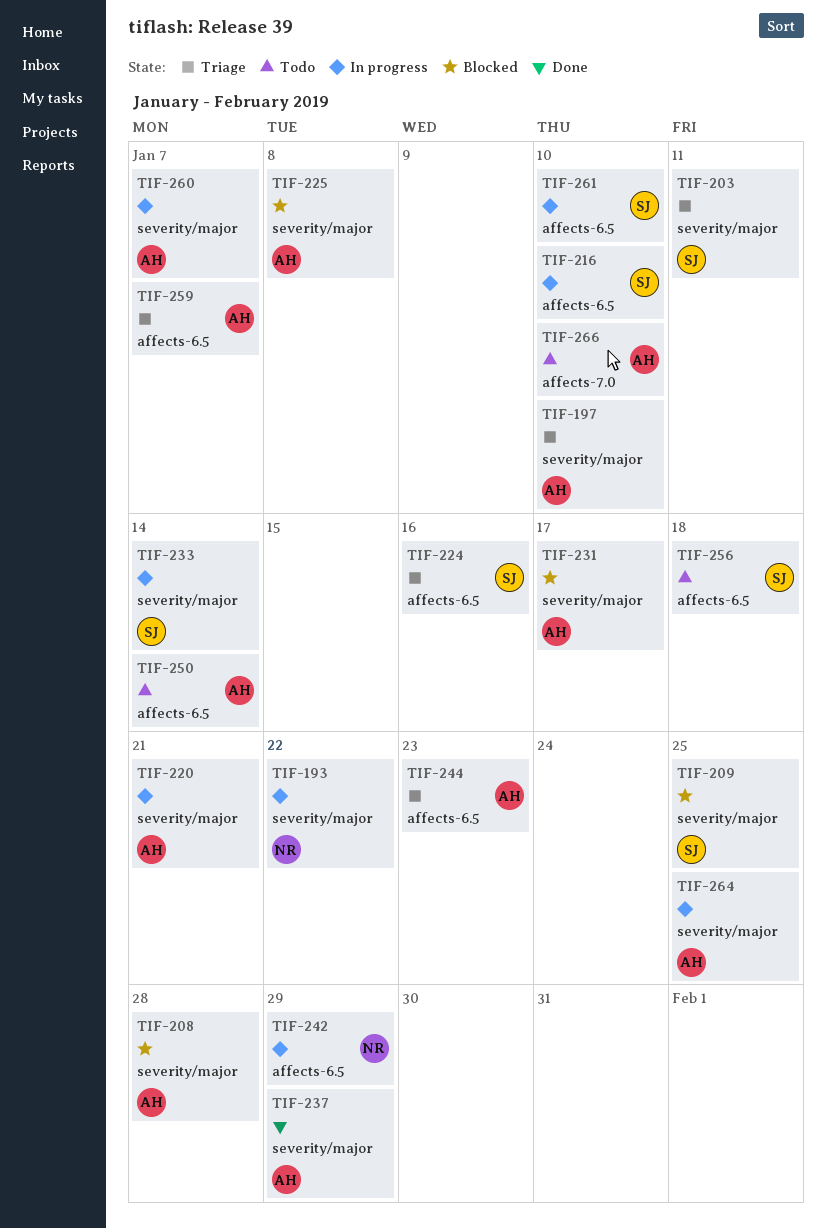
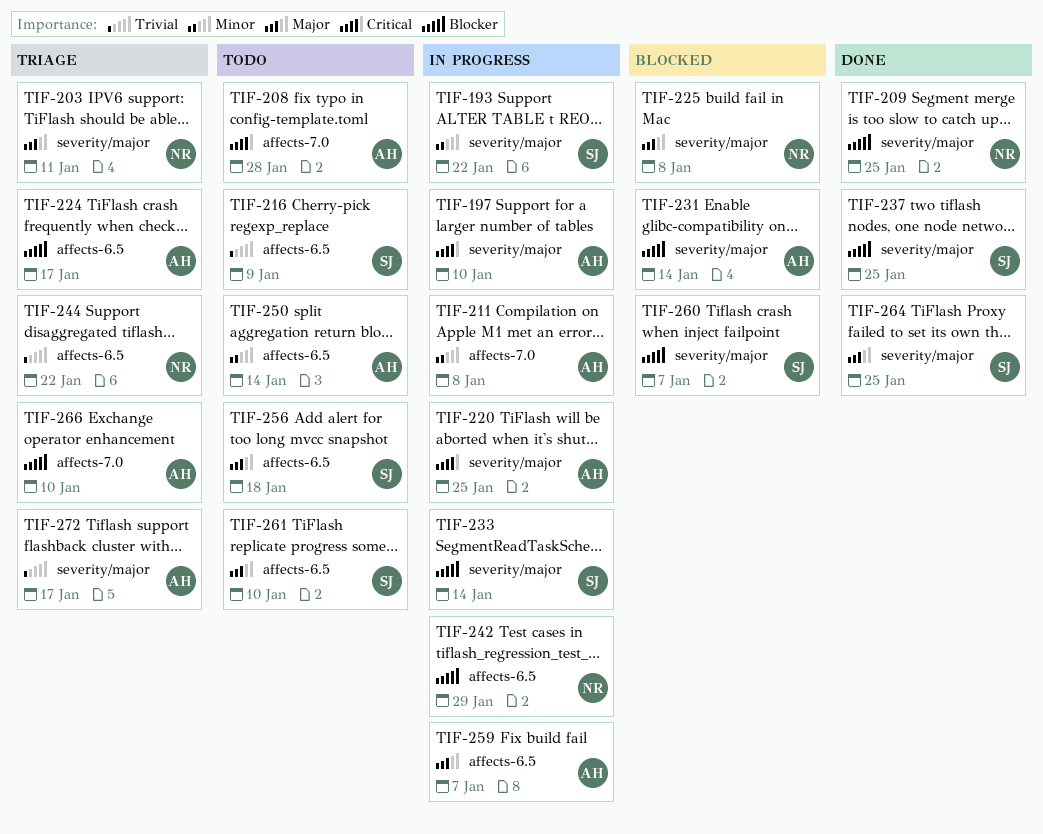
TIF-193, owner: NR -> SJ
TIF-197, status: Triage -> In progress
TIF-203, owner: SJ -> NR
TIF-208, status: Blocked -> Todo
TIF-208, label: severity/major -> affects-7.0
TIF-209, status: Blocked -> Done
TIF-209, owner: SJ -> NR
TIF-211: none -> present
TIF-216, status: In progress -> Todo
TIF-216, due: Jan 10 -> Jan 9
TIF-220, due: Jan 21 -> Jan 25
TIF-224, owner: SJ -> AH
TIF-224, due: Jan 16 -> Jan 17
TIF-225, owner: AH -> NR
TIF-231, due: Jan 17 -> Jan 14
TIF-237, owner: AH -> SJ
TIF-237, due: Jan 29 -> Jan 25
TIF-244, owner: AH -> NR
TIF-244, due: Jan 23 -> Jan 22
TIF-259, status: Triage -> In progress
TIF-260, status: In progress -> Blocked
TIF-260, owner: AH -> SJ
TIF-261, status: In progress -> Todo
TIF-264, status: In progress -> Done
TIF-264, owner: AH -> SJ
TIF-266, status: Todo -> Triage
TIF-272: none -> present

